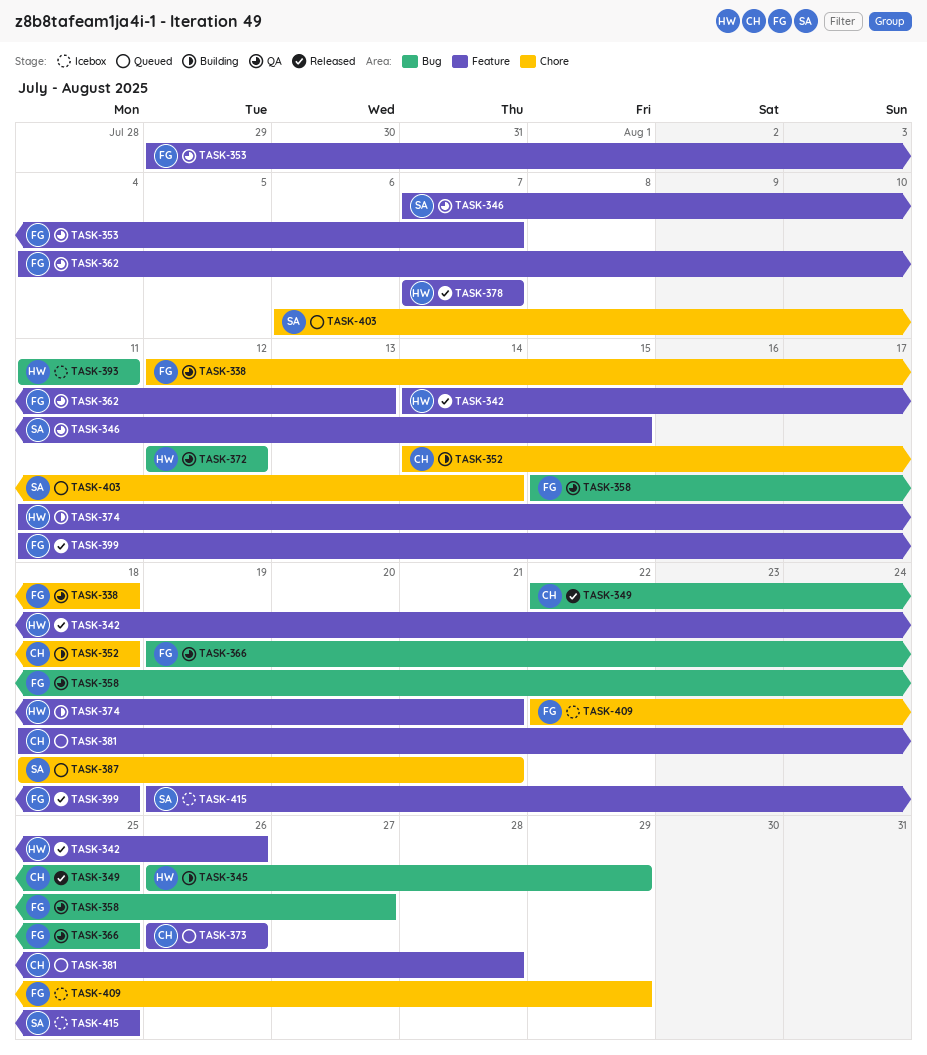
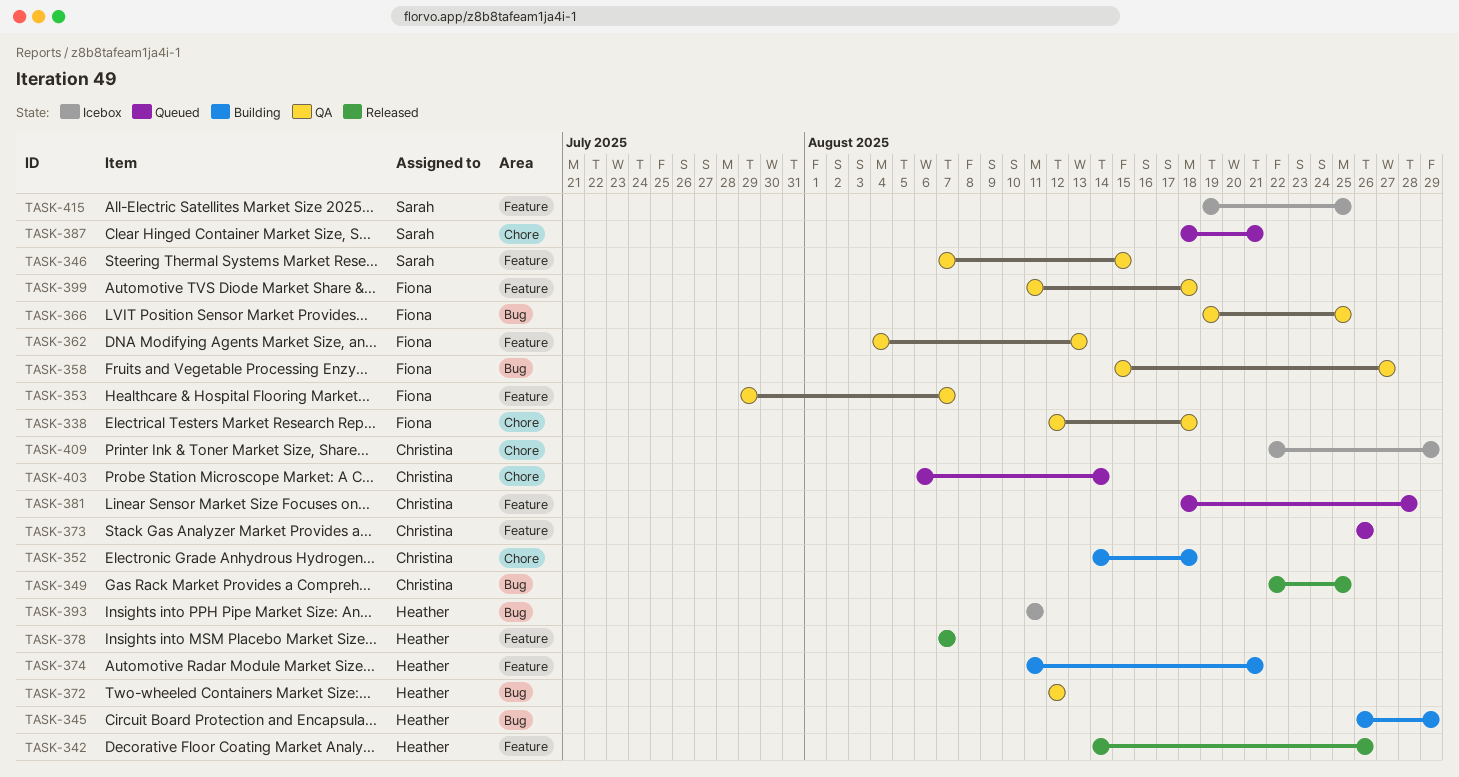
TASK-399, status: Released -> QA
TASK-403, owner: Sarah -> Christina
TASK-409, owner: Fiona -> Christina

